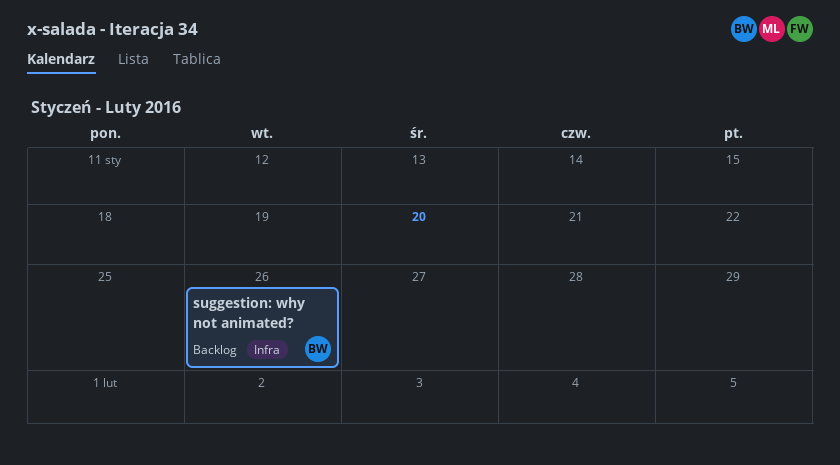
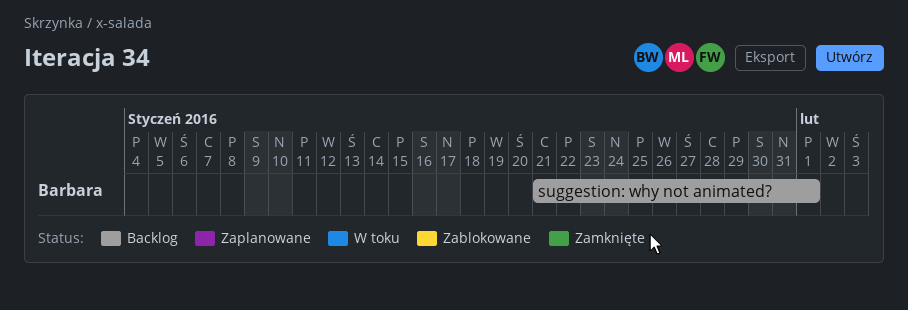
suggestion: why not animated?, due: Jan 26 -> Feb 1

